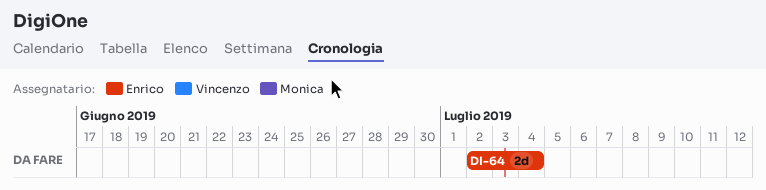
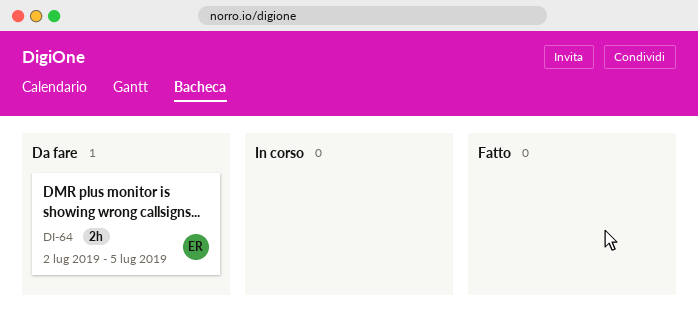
DI-64, estimate: 2d -> 2h
DI-64, due: Jul 4 -> Jul 5

